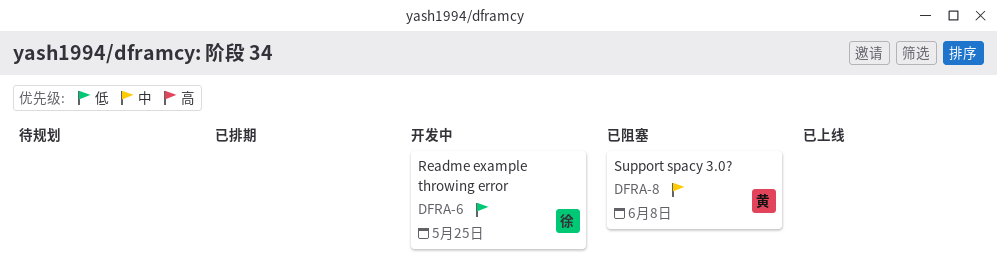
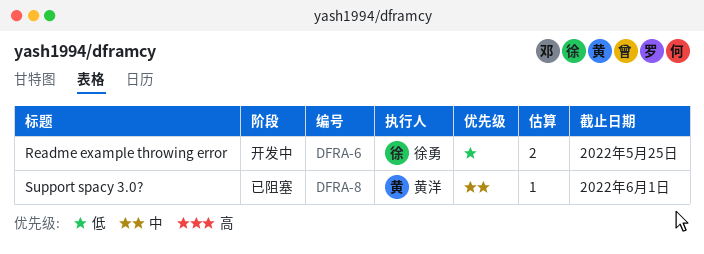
DFRA-8, due: Jun 8 -> Jun 1

